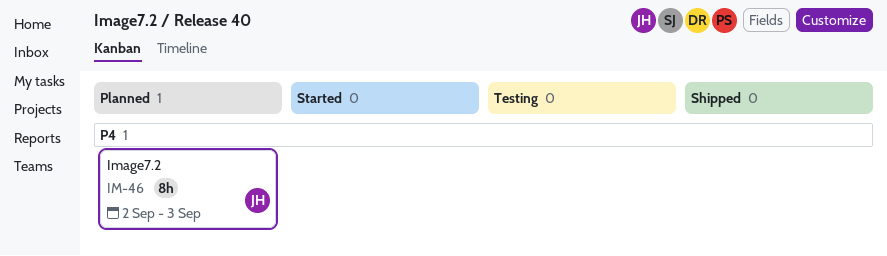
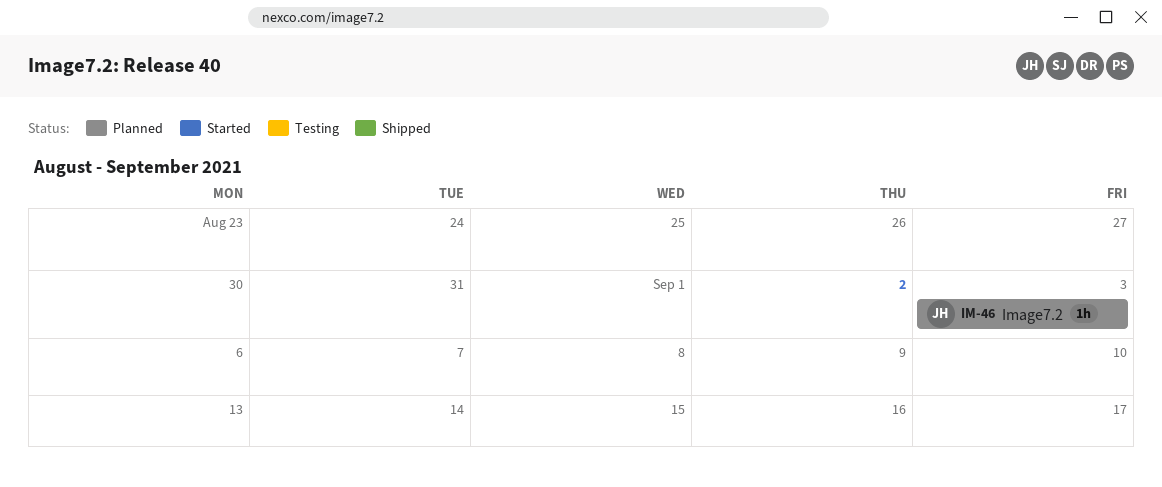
IM-46, estimate: 8h -> 1h
IM-46, start: Sep 2 -> Sep 3

